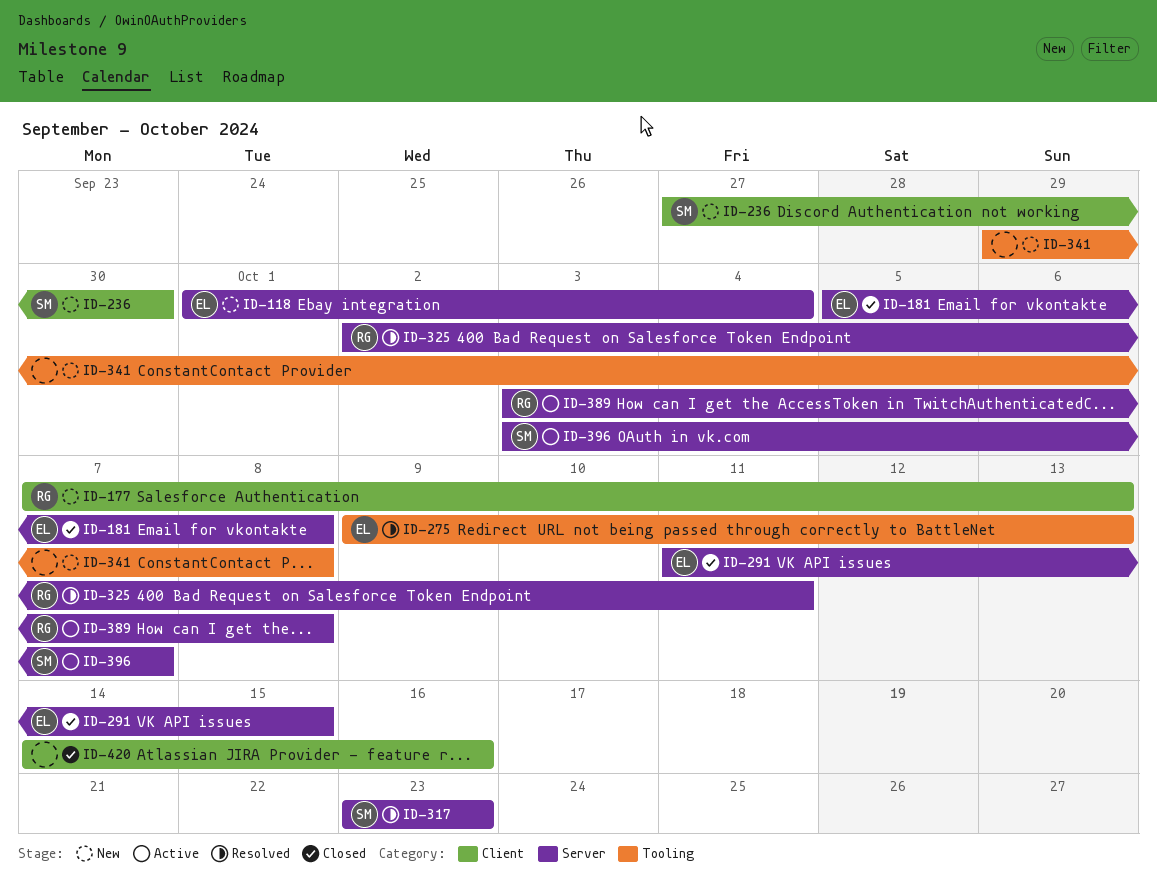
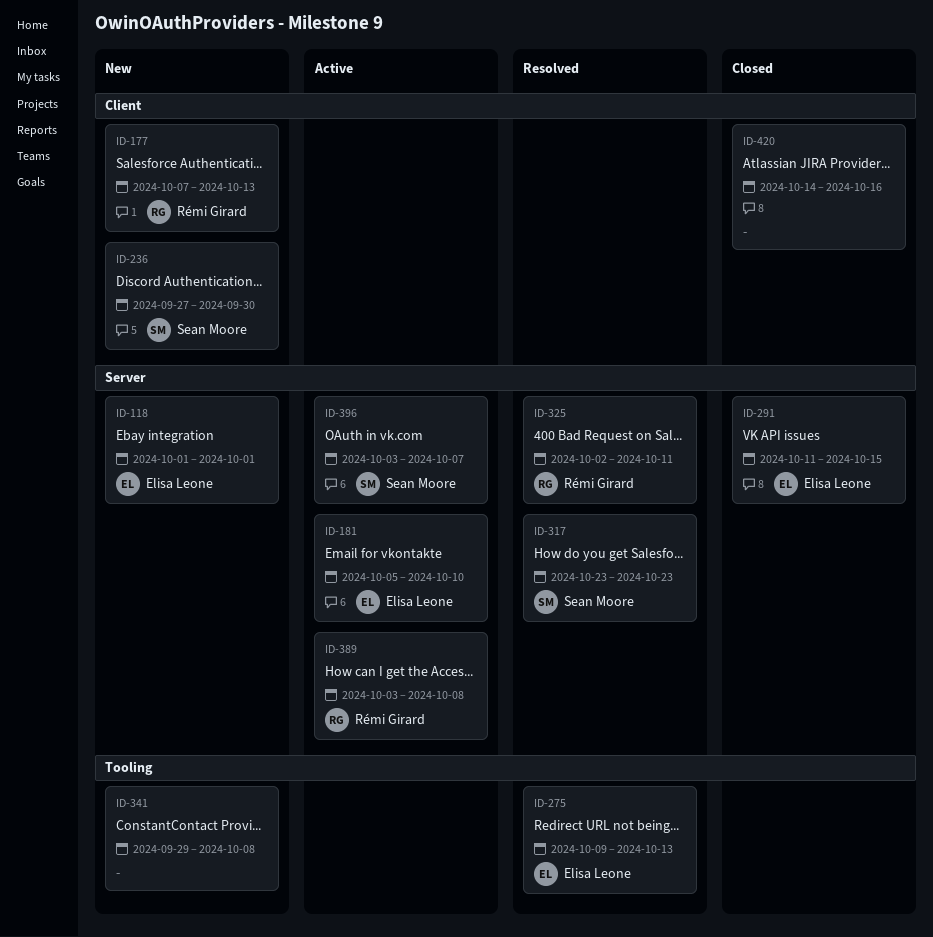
ID-118, due: Oct 4 -> Oct 1
ID-181, status: Closed -> Active
ID-181, due: Oct 8 -> Oct 10

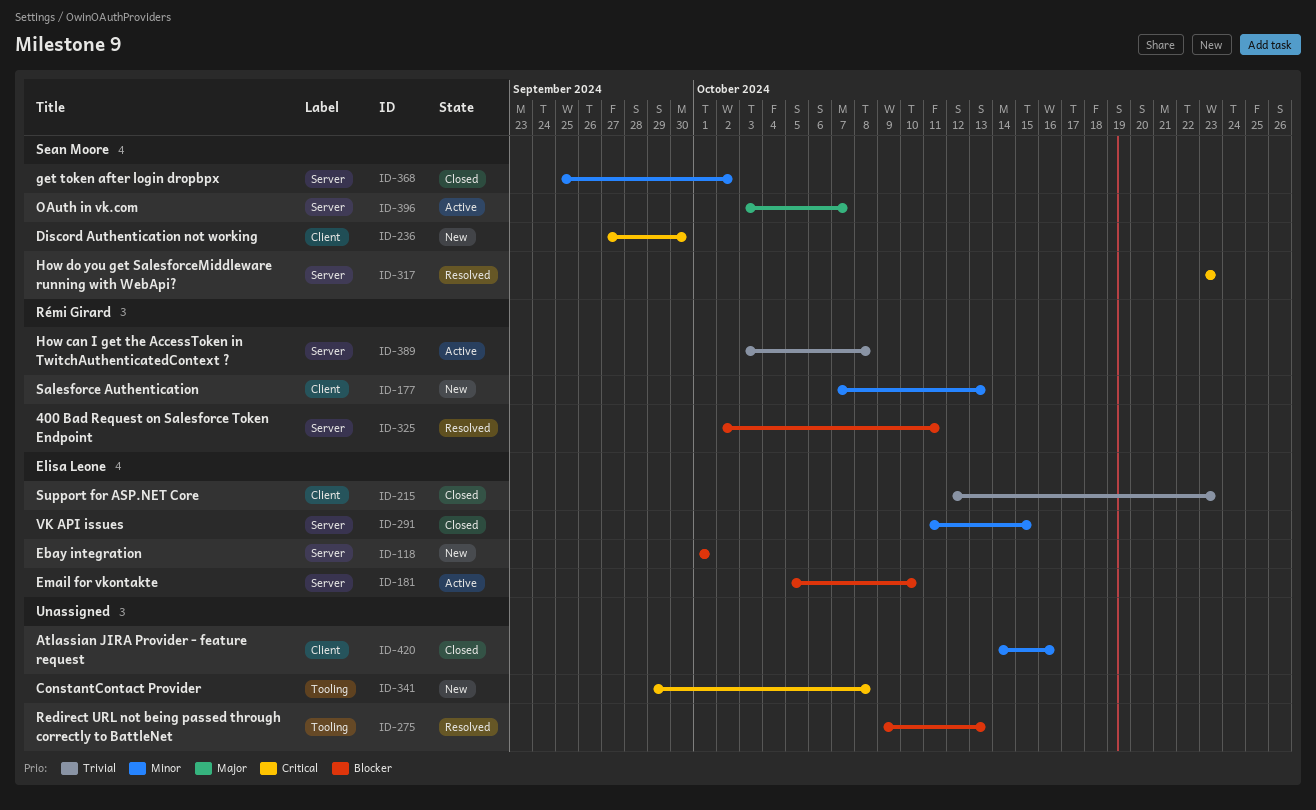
ID-215: none -> present
ID-275, owner: Elisa Leone -> none
ID-368: none -> present

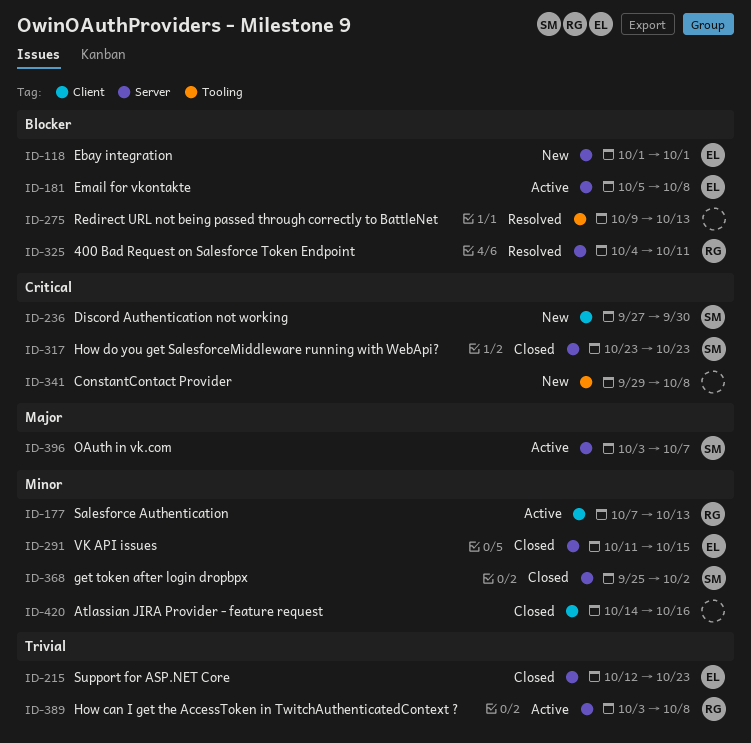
ID-177, status: New -> Active
ID-181, due: Oct 10 -> Oct 8
ID-215, label: Client -> Server
ID-317, status: Resolved -> Closed
ID-325, start: Oct 2 -> Oct 4

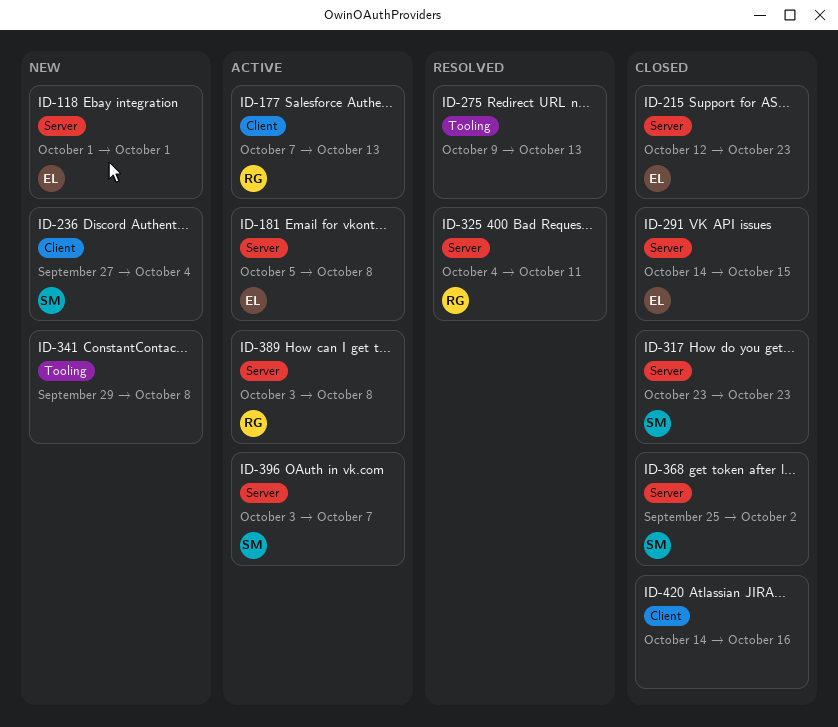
ID-236, due: Sep 30 -> Oct 4
ID-291, start: Oct 11 -> Oct 14

